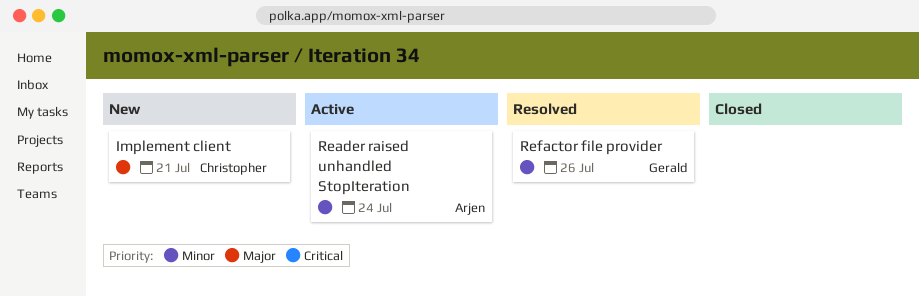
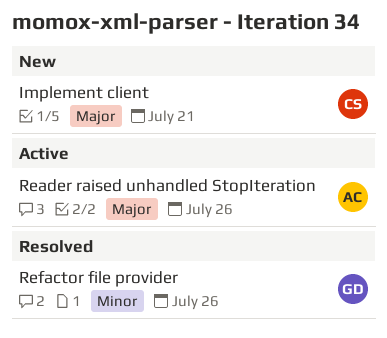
Reader raised unhandled StopIteration, priority: Minor -> Major
Reader raised unhandled StopIteration, due: Jul 24 -> Jul 26

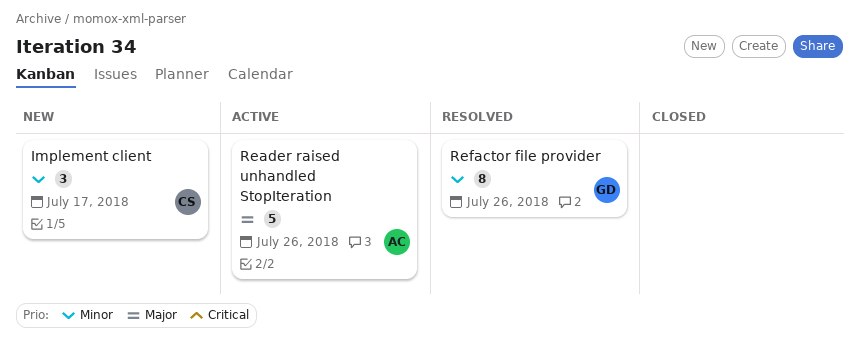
Implement client, priority: Major -> Minor
Implement client, due: Jul 21 -> Jul 17

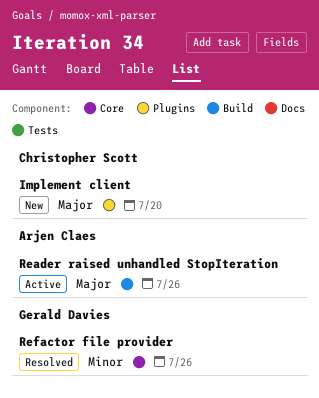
Implement client, priority: Minor -> Major
Implement client, due: Jul 17 -> Jul 20

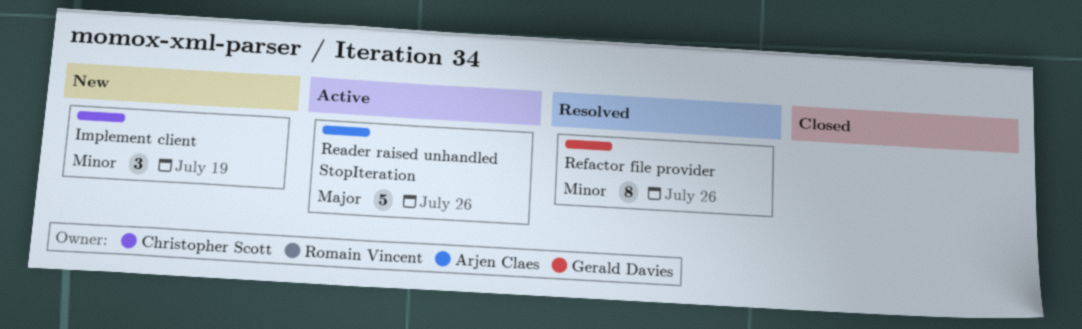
Implement client, priority: Major -> Minor
Implement client, due: Jul 20 -> Jul 19

